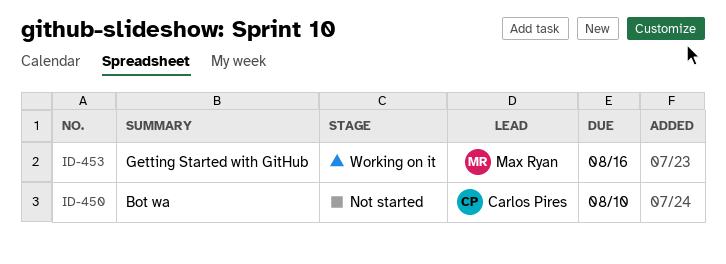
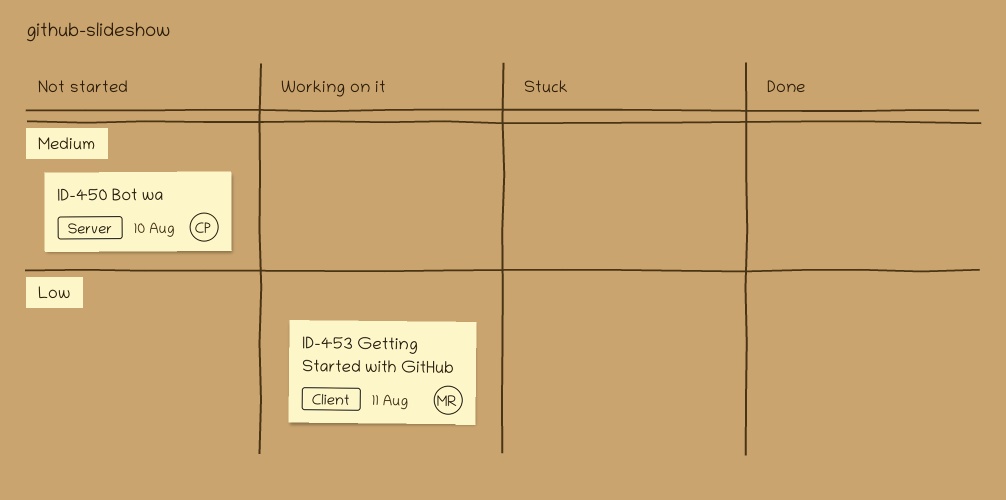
ID-453, due: Aug 16 -> Aug 11

